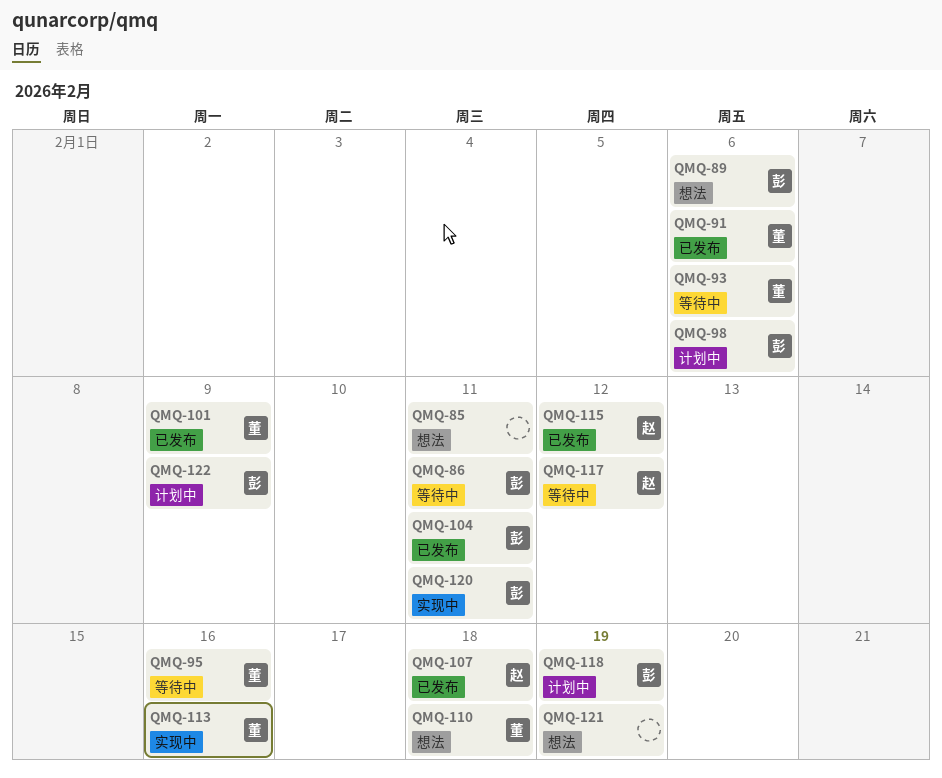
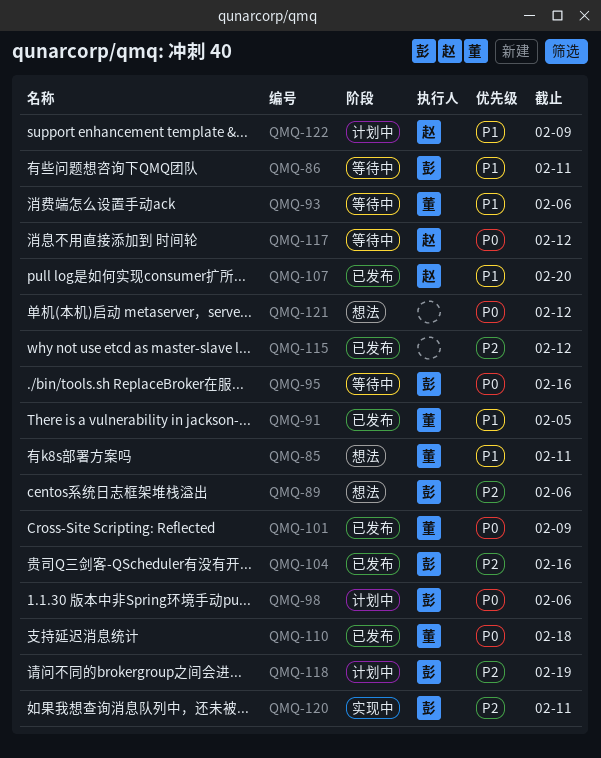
QMQ-85, owner: none -> 董
QMQ-91, due: Feb 6 -> Feb 5
QMQ-95, owner: 董 -> 彭
QMQ-104, due: Feb 11 -> Feb 16
QMQ-107, due: Feb 18 -> Feb 20
QMQ-110, status: 想法 -> 已发布
QMQ-113: present -> none
QMQ-115, owner: 赵 -> none
QMQ-121, due: Feb 19 -> Feb 12
QMQ-122, owner: 彭 -> 赵

